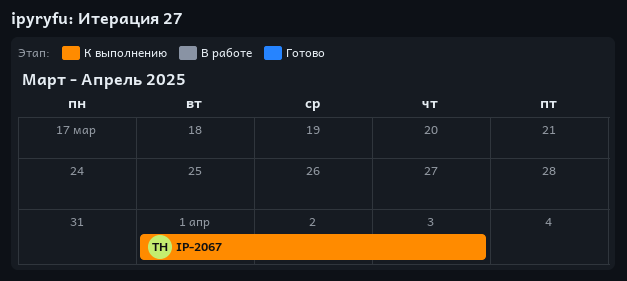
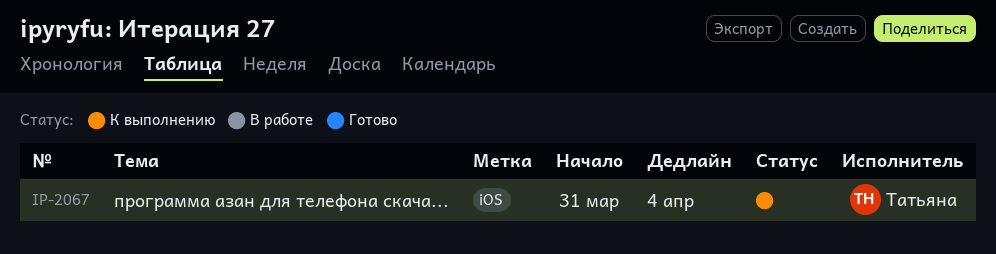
IP-2067, start: Apr 1 -> Mar 31
IP-2067, due: Apr 3 -> Apr 4

